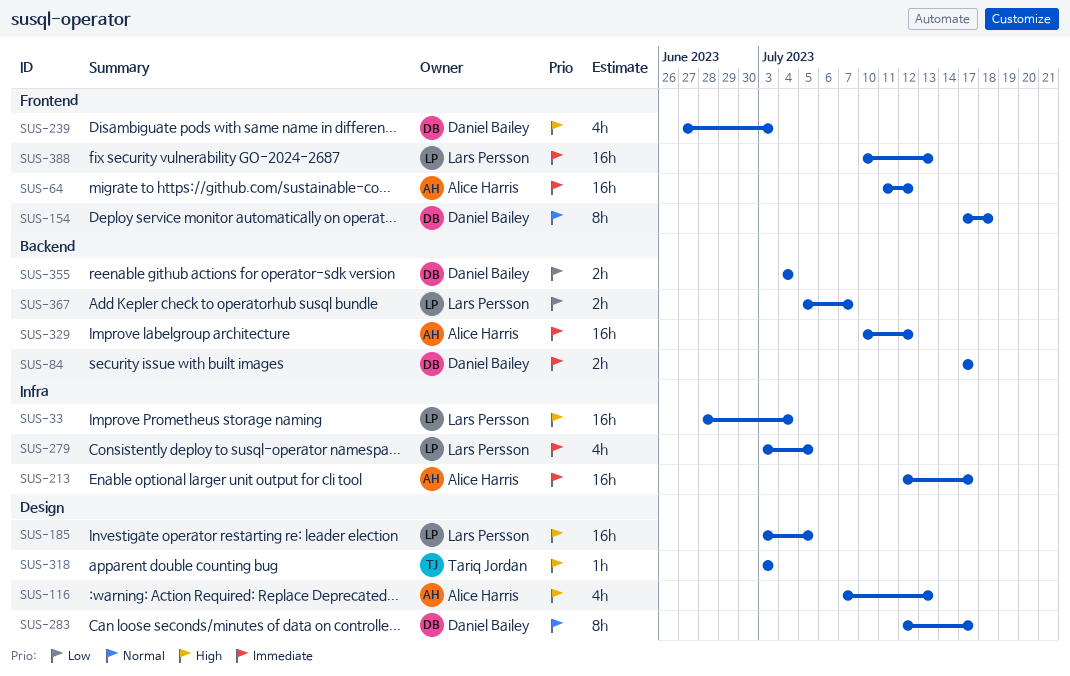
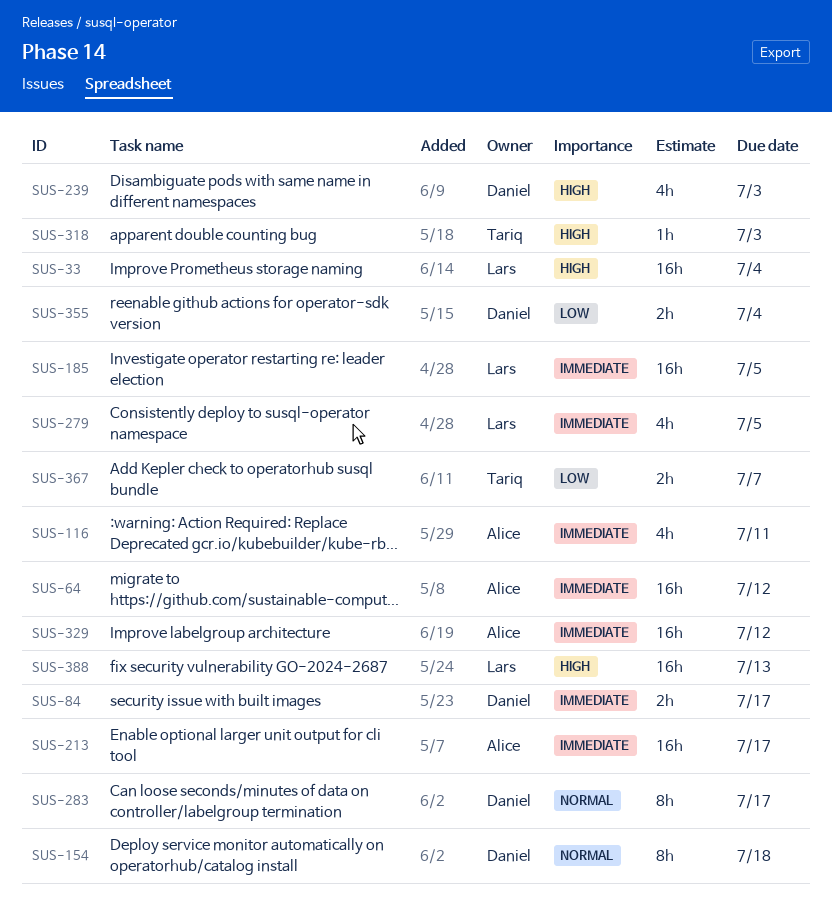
SUS-116, priority: High -> Immediate
SUS-116, due: Jul 13 -> Jul 11
SUS-185, priority: High -> Immediate
SUS-367, owner: Lars Persson -> Tariq Jordan
SUS-388, priority: Immediate -> High

